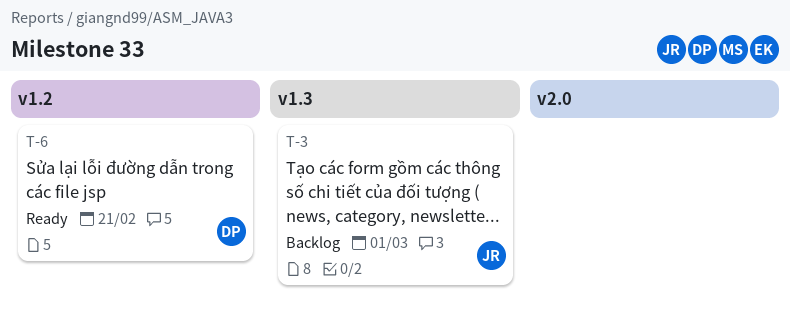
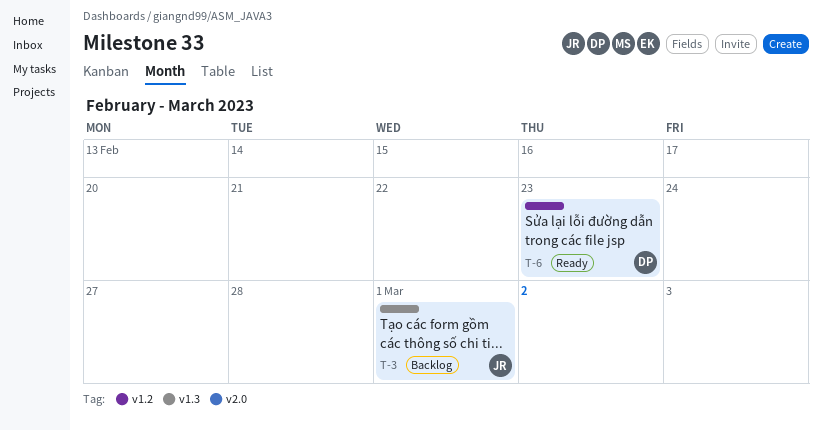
T-6, due: Feb 21 -> Feb 23

